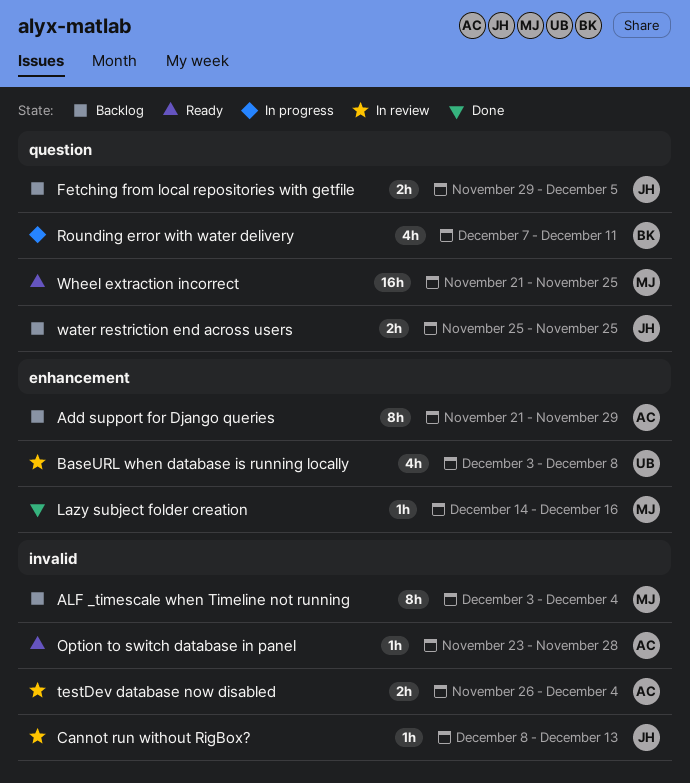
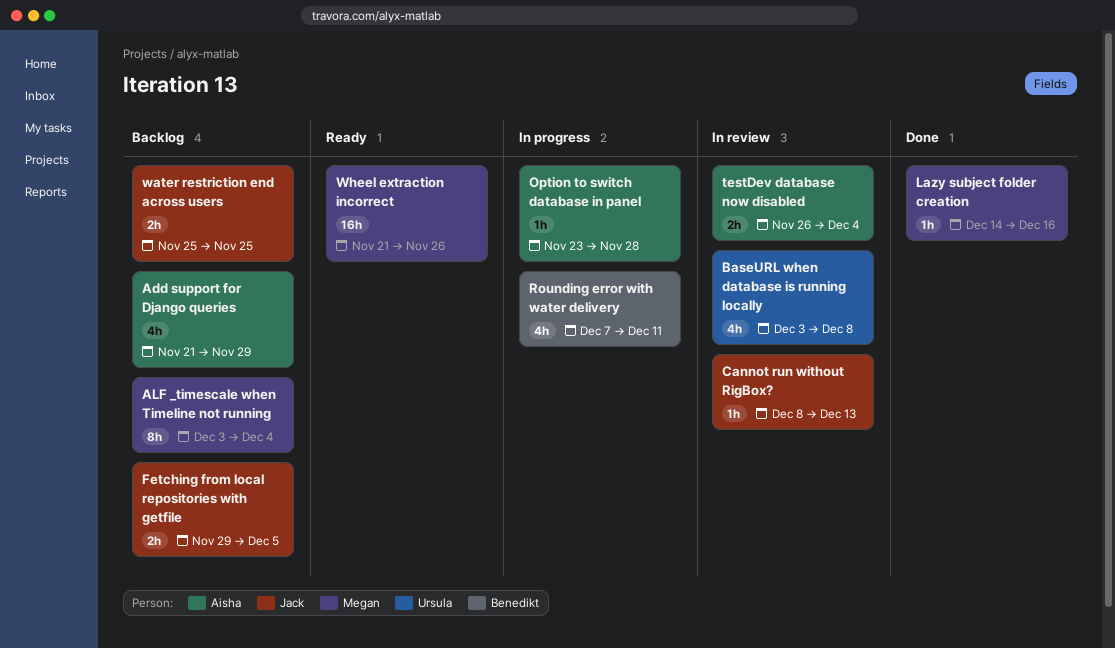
Add support for Django queries, estimate: 8h -> 4h
Option to switch database in panel, status: Ready -> In progress
Wheel extraction incorrect, due: Nov 25 -> Nov 26

